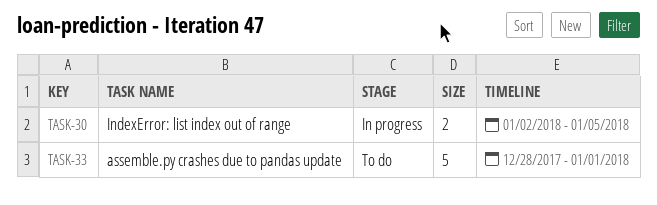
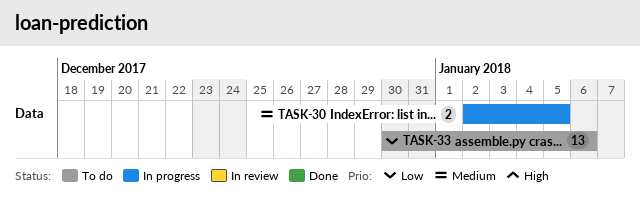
TASK-33, estimate: 5 -> 13
TASK-33, start: Dec 28 -> Dec 30
TASK-33, due: Jan 1 -> Jan 6

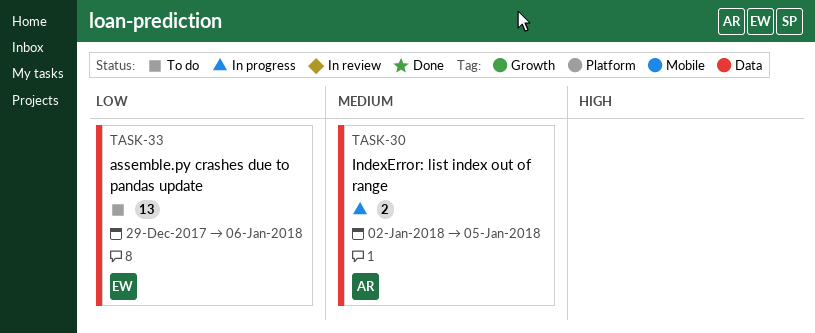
TASK-33, start: Dec 30 -> Dec 29

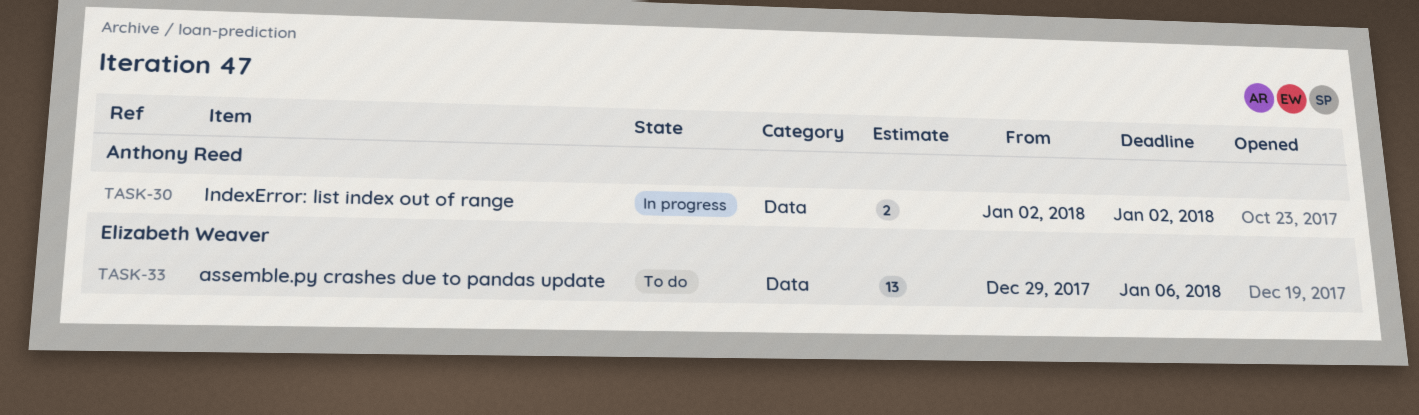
TASK-30, due: Jan 5 -> Jan 2

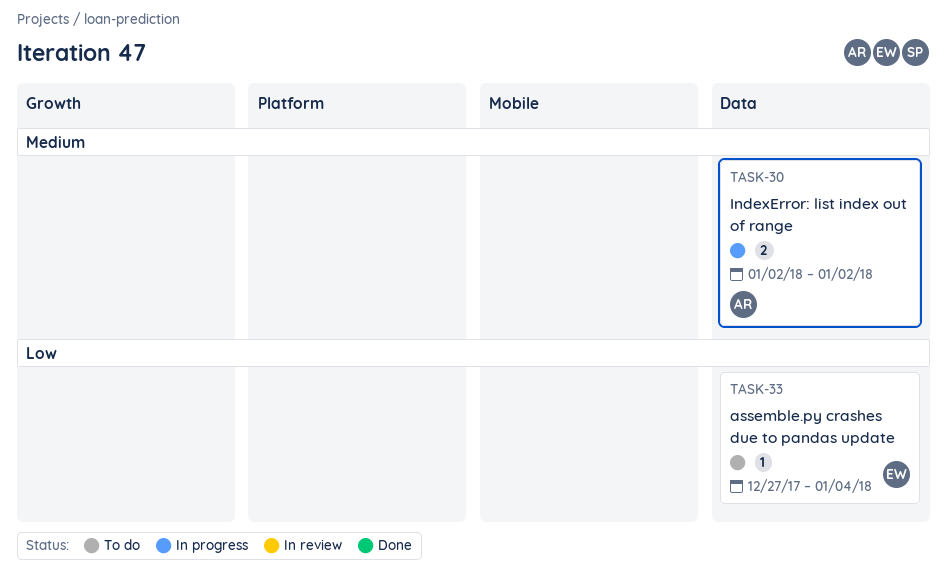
TASK-33, estimate: 13 -> 1
TASK-33, start: Dec 29 -> Dec 27
TASK-33, due: Jan 6 -> Jan 4

